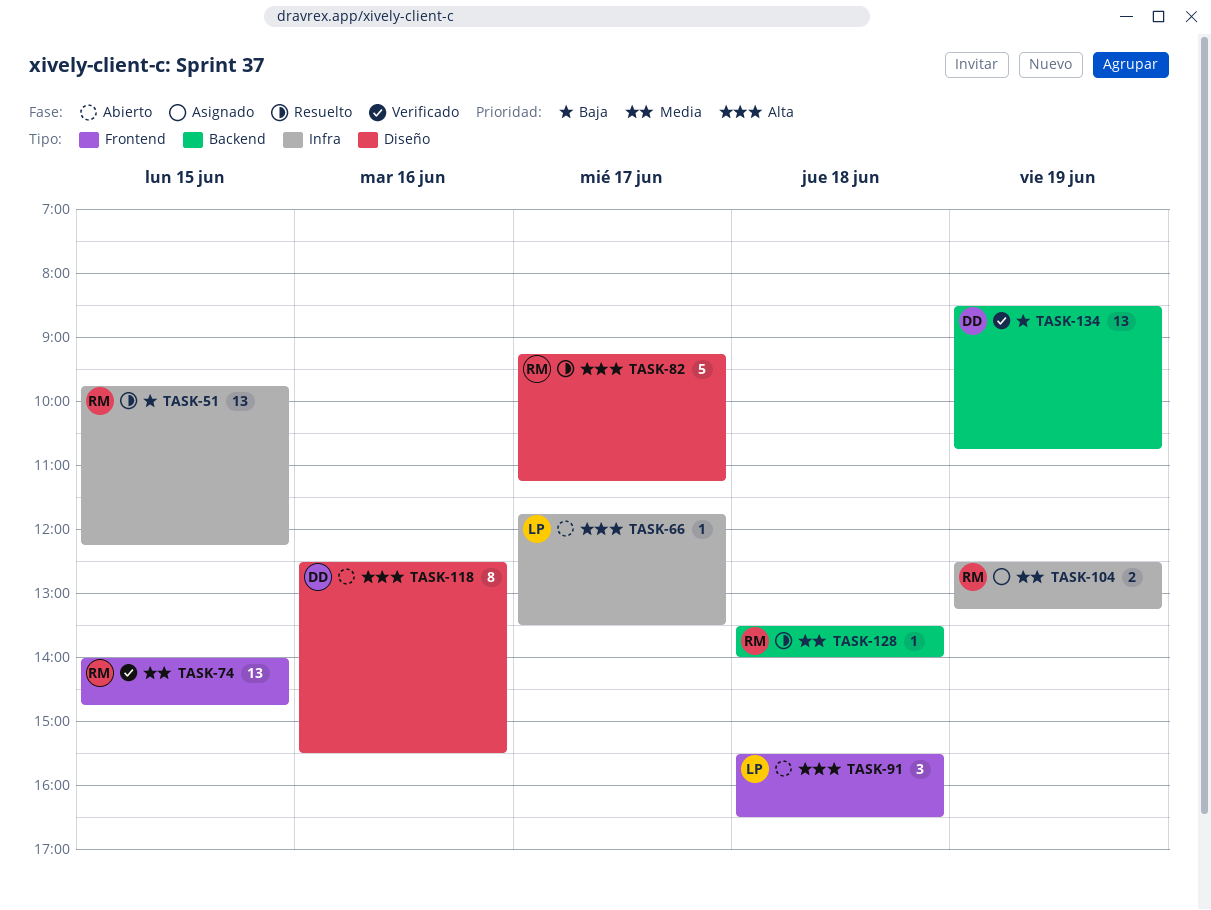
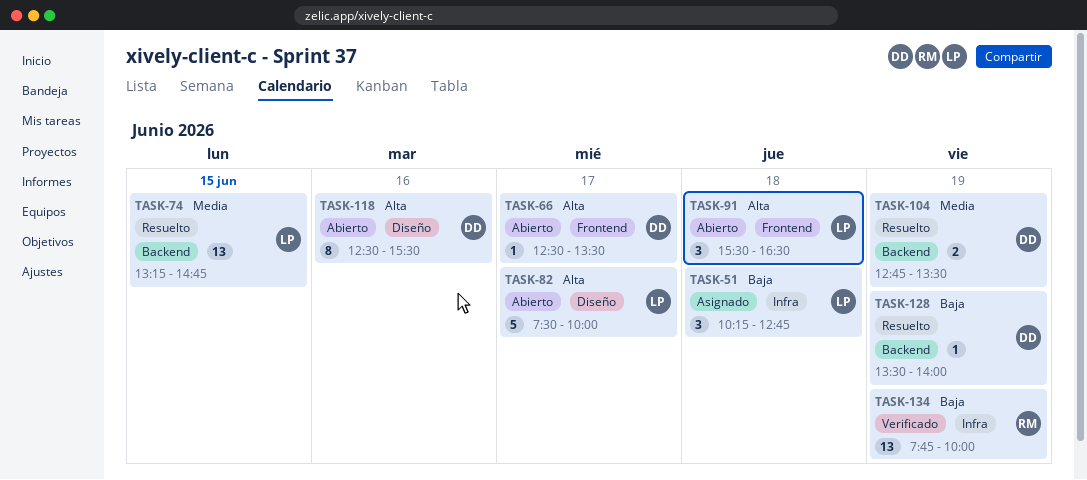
TASK-51, status: Resuelto -> Asignado
TASK-51, owner: RM -> LP
TASK-51, estimate: 13 -> 3
TASK-51, day: Jun 15 -> Jun 18
TASK-51, begins: 09:45 -> 10:15
TASK-51, ends: 12:15 -> 12:45
TASK-66, owner: LP -> DD
TASK-66, label: Infra -> Frontend
TASK-66, begins: 11:45 -> 12:30
TASK-74, status: Verificado -> Resuelto
TASK-74, owner: RM -> LP
TASK-74, label: Frontend -> Backend
TASK-74, begins: 14:00 -> 13:15
TASK-82, status: Resuelto -> Abierto
TASK-82, owner: RM -> LP
TASK-82, begins: 09:15 -> 07:30
TASK-82, ends: 11:15 -> 10:00
TASK-104, status: Asignado -> Resuelto
TASK-104, owner: RM -> DD
TASK-104, label: Infra -> Backend
TASK-104, begins: 12:30 -> 12:45
TASK-104, ends: 13:15 -> 13:30
TASK-128, owner: RM -> DD
TASK-128, priority: Media -> Baja
TASK-128, day: Jun 18 -> Jun 19
TASK-134, owner: DD -> RM
TASK-134, label: Backend -> Infra
TASK-134, begins: 08:30 -> 07:45
TASK-134, ends: 10:45 -> 10:00

